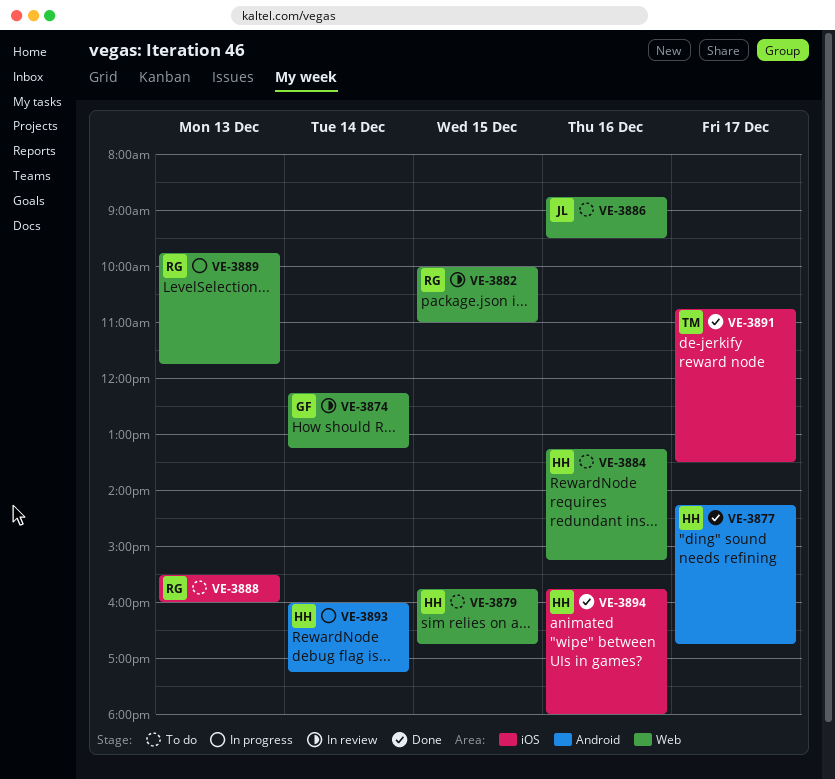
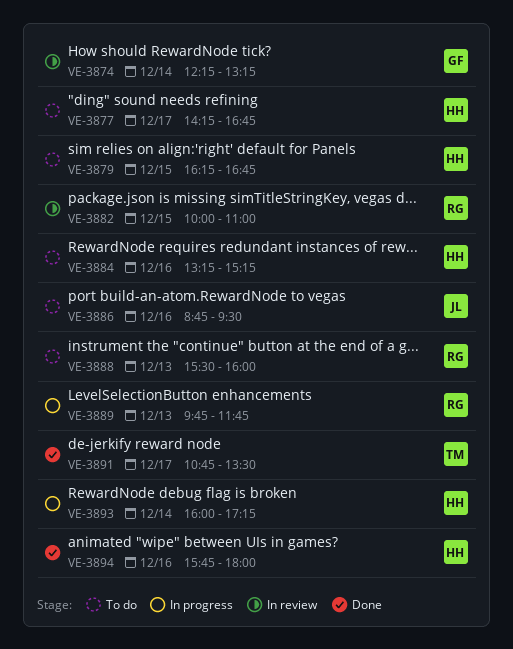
VE-3877, status: Done -> To do
VE-3879, begins: 15:45 -> 16:15

